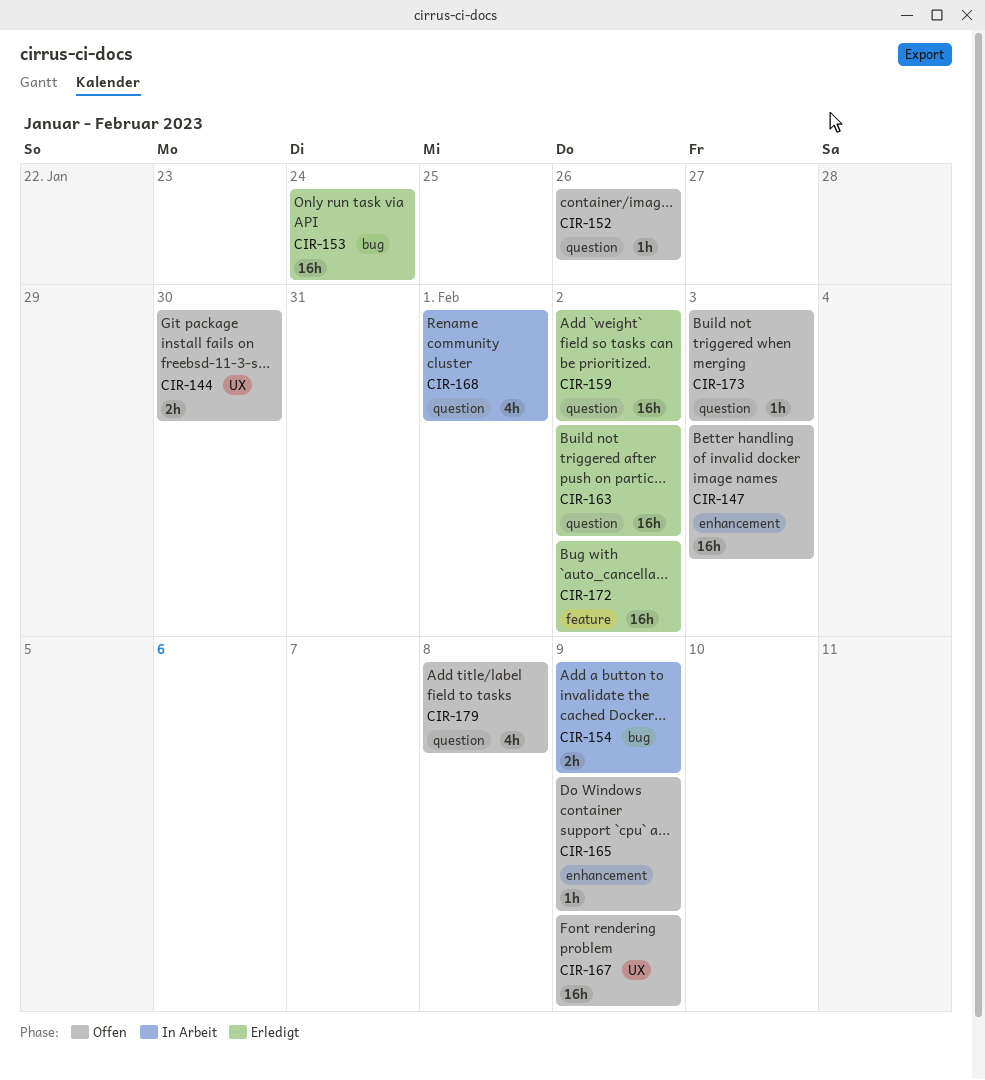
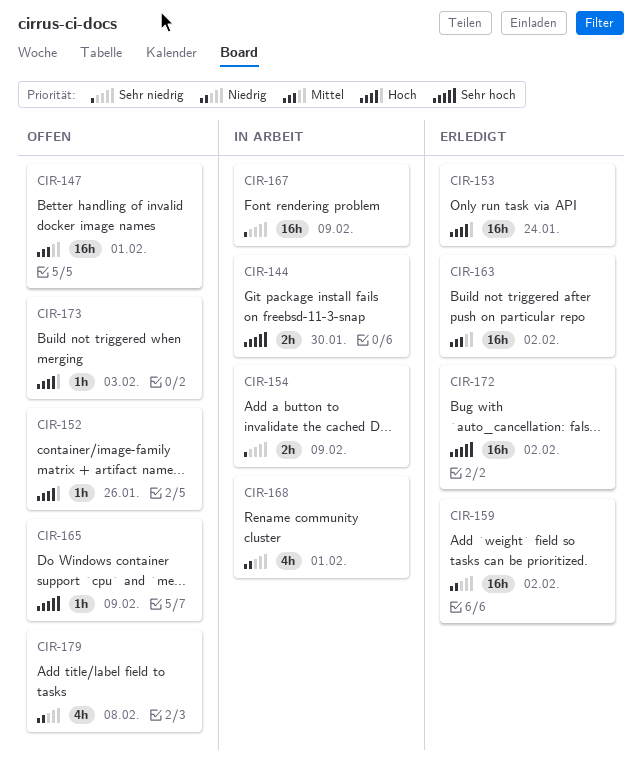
CIR-144, status: Offen -> In Arbeit
CIR-147, due: Feb 3 -> Feb 1
CIR-167, status: Offen -> In Arbeit

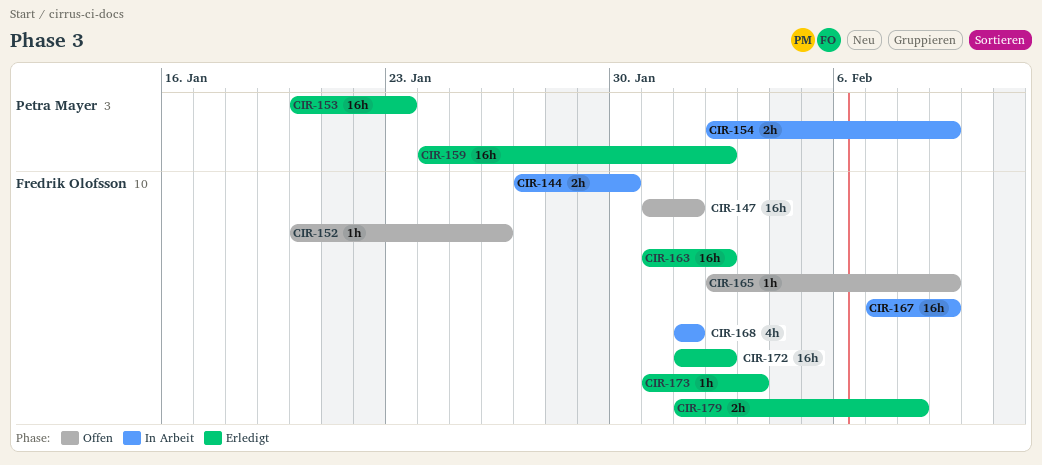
CIR-153, due: Jan 24 -> Jan 23
CIR-173, status: Offen -> Erledigt
CIR-179, status: Offen -> Erledigt
CIR-179, estimate: 4h -> 2h

